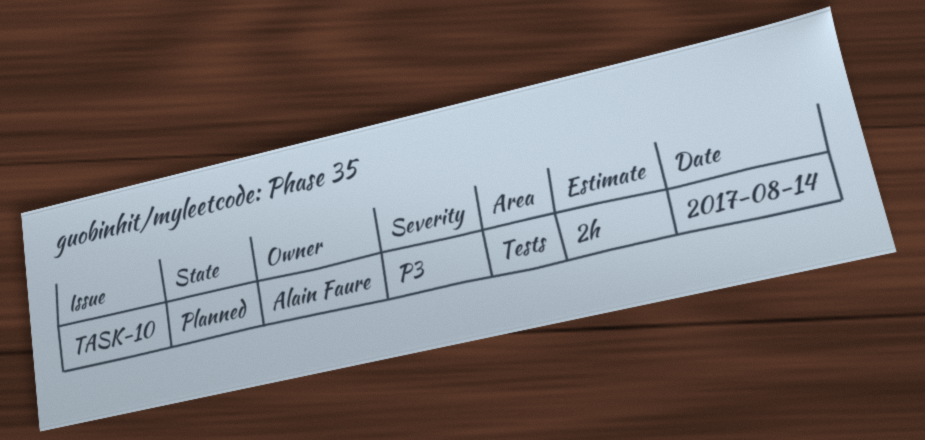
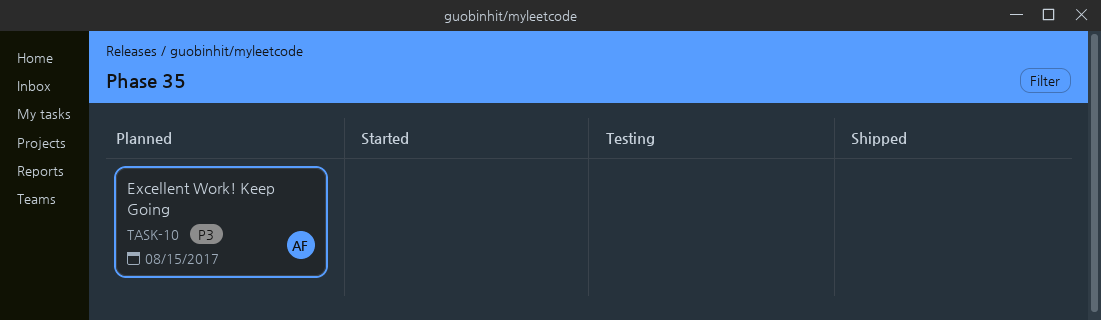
TASK-10, day: Aug 14 -> Aug 15

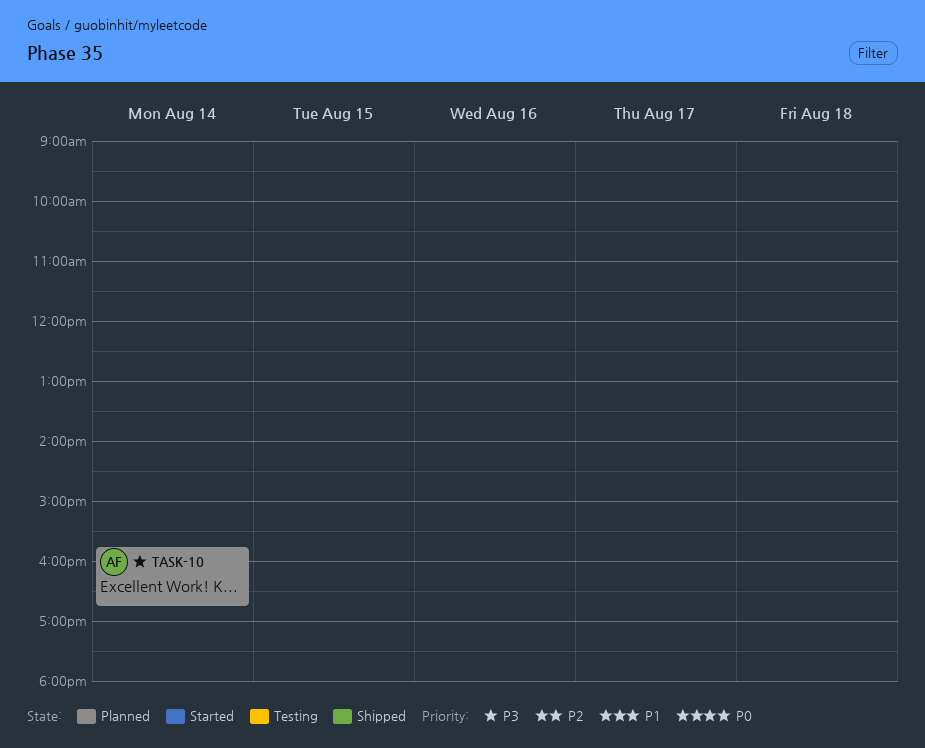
TASK-10, day: Aug 15 -> Aug 14

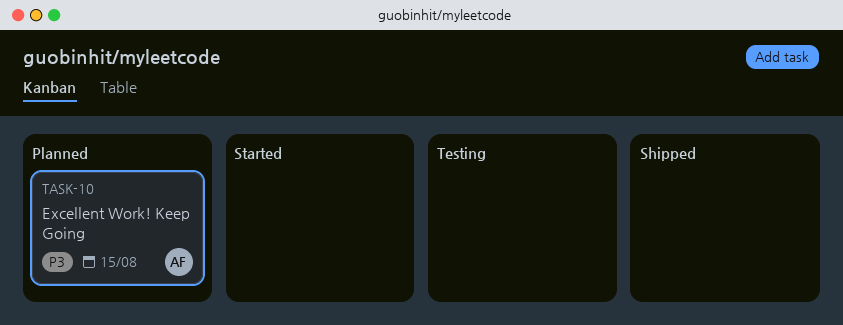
TASK-10, day: Aug 14 -> Aug 15

